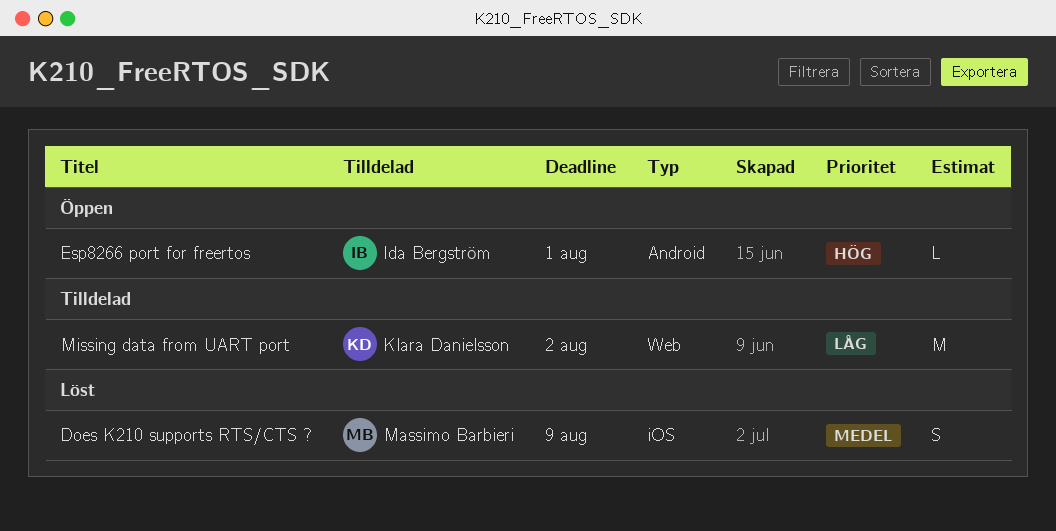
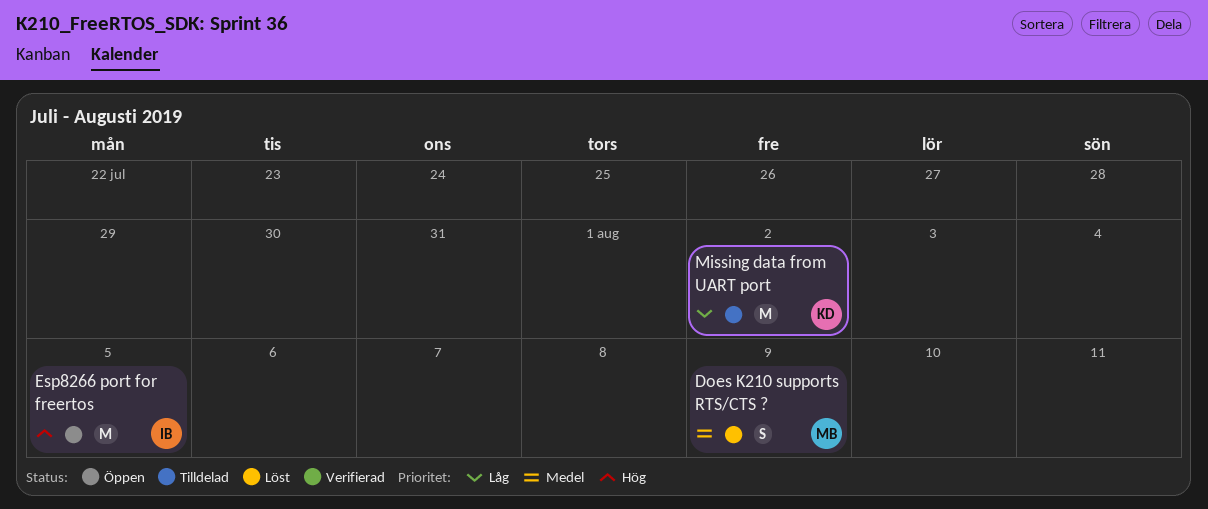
Esp8266 port for freertos, estimate: L -> M
Esp8266 port for freertos, due: Aug 1 -> Aug 5

